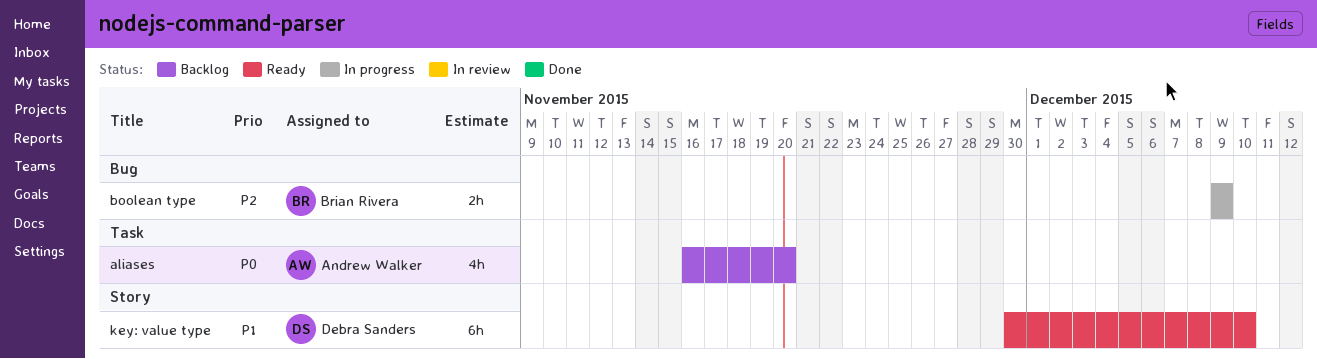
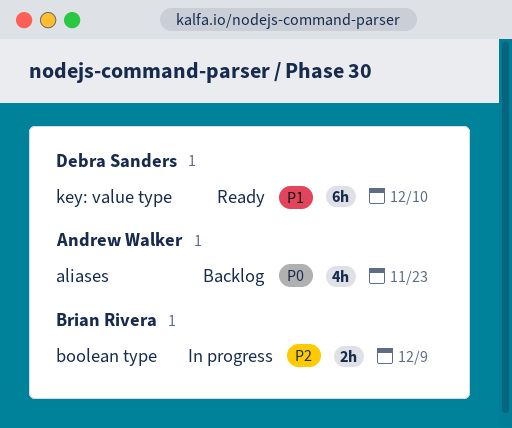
aliases, due: Nov 20 -> Nov 23

